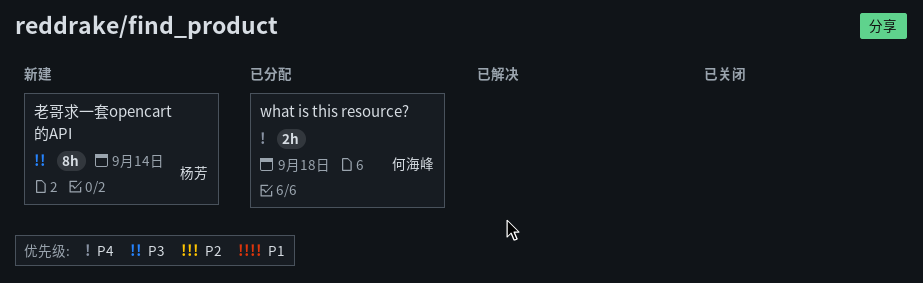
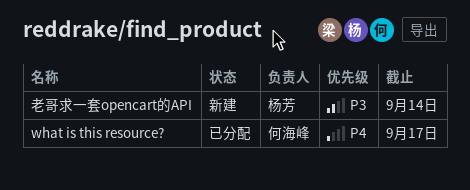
what is this resource?, due: Sep 18 -> Sep 17

